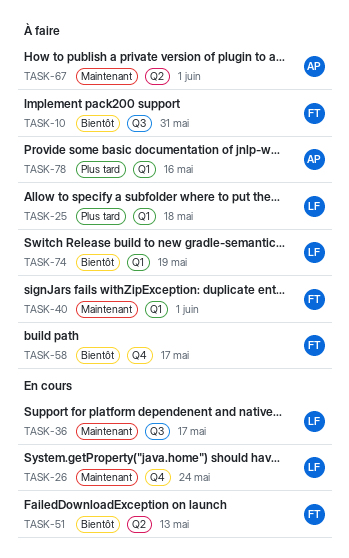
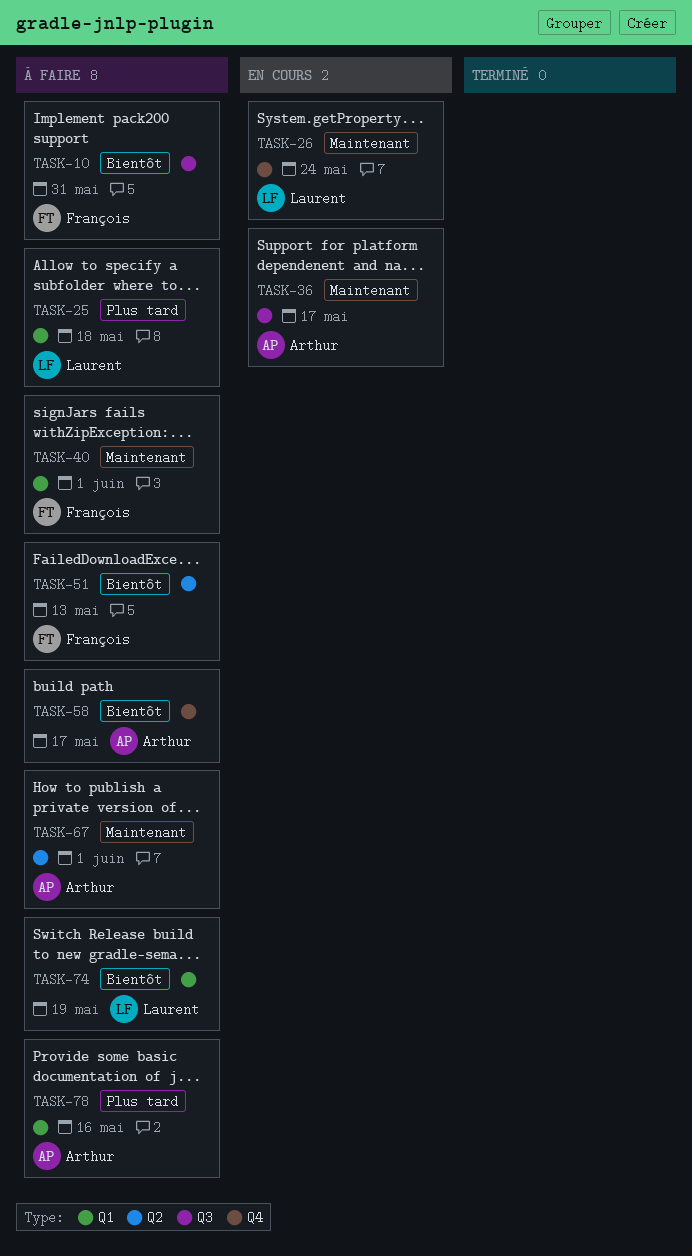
TASK-36, owner: Laurent -> Arthur
TASK-51, status: En cours -> À faire
TASK-58, owner: François -> Arthur

